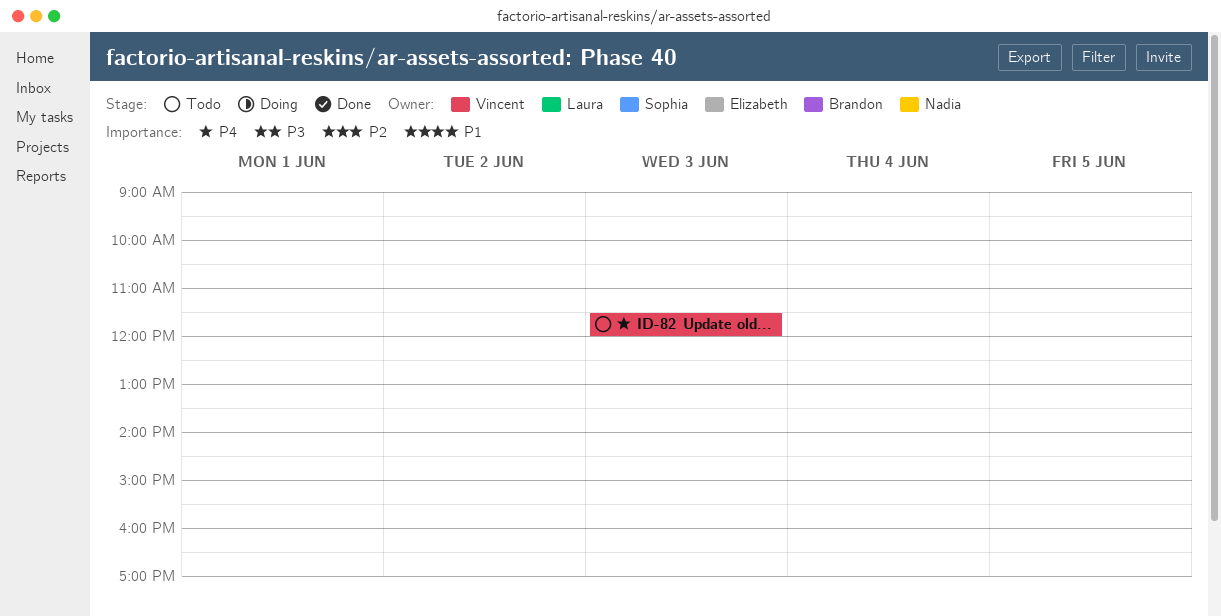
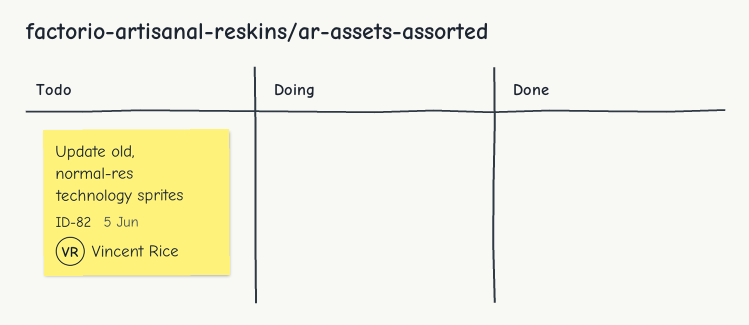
ID-82, day: Jun 3 -> Jun 5

